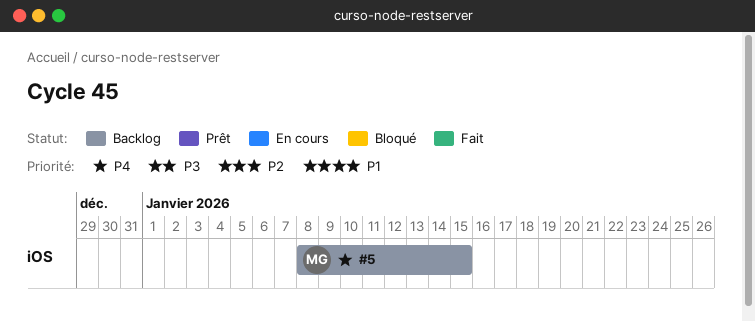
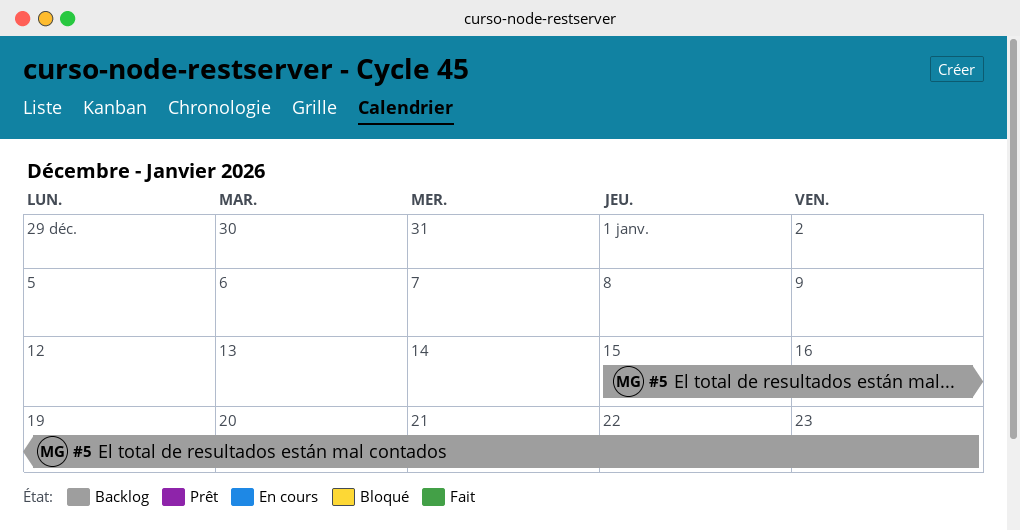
#5, start: Jan 8 -> Jan 15
#5, due: Jan 15 -> Jan 23

